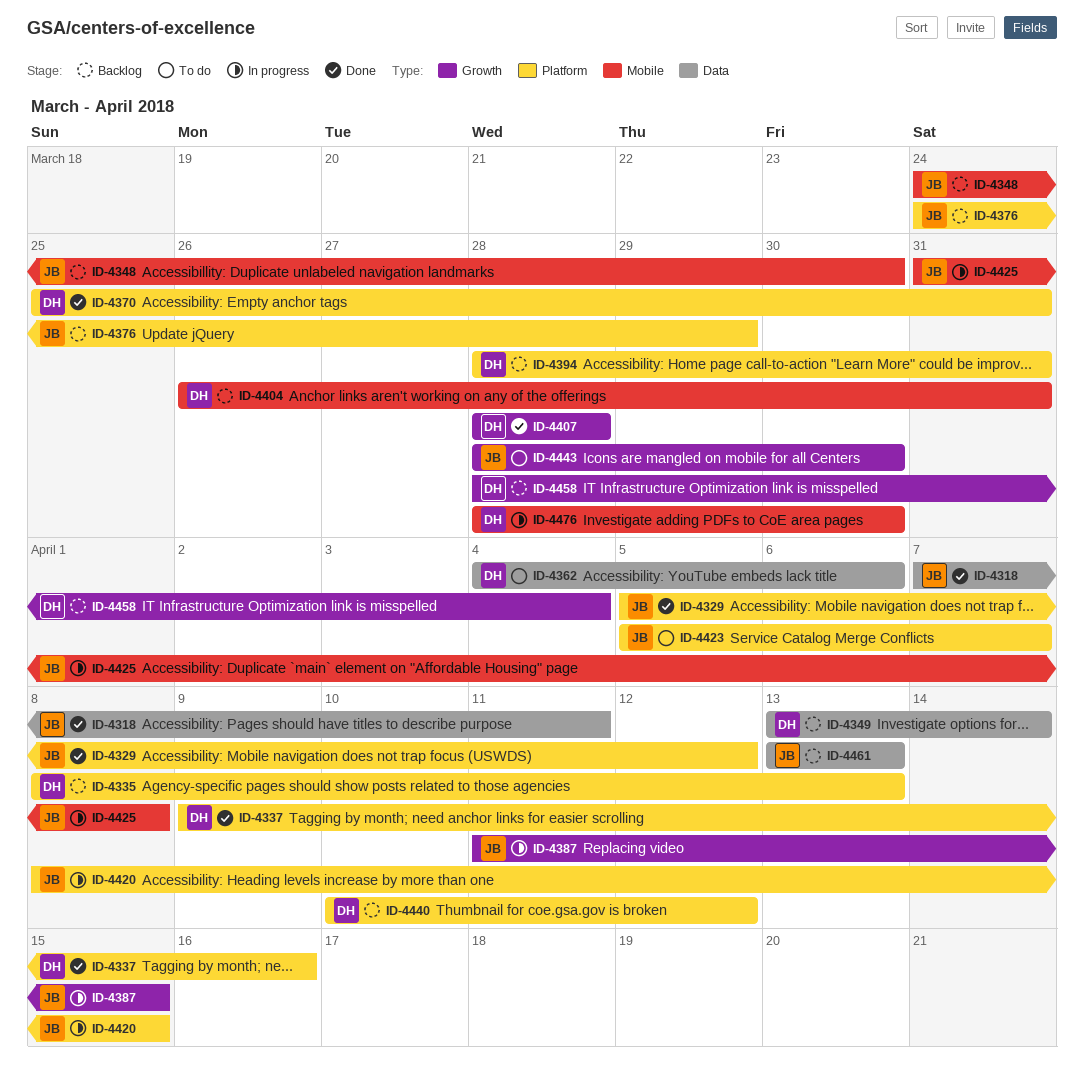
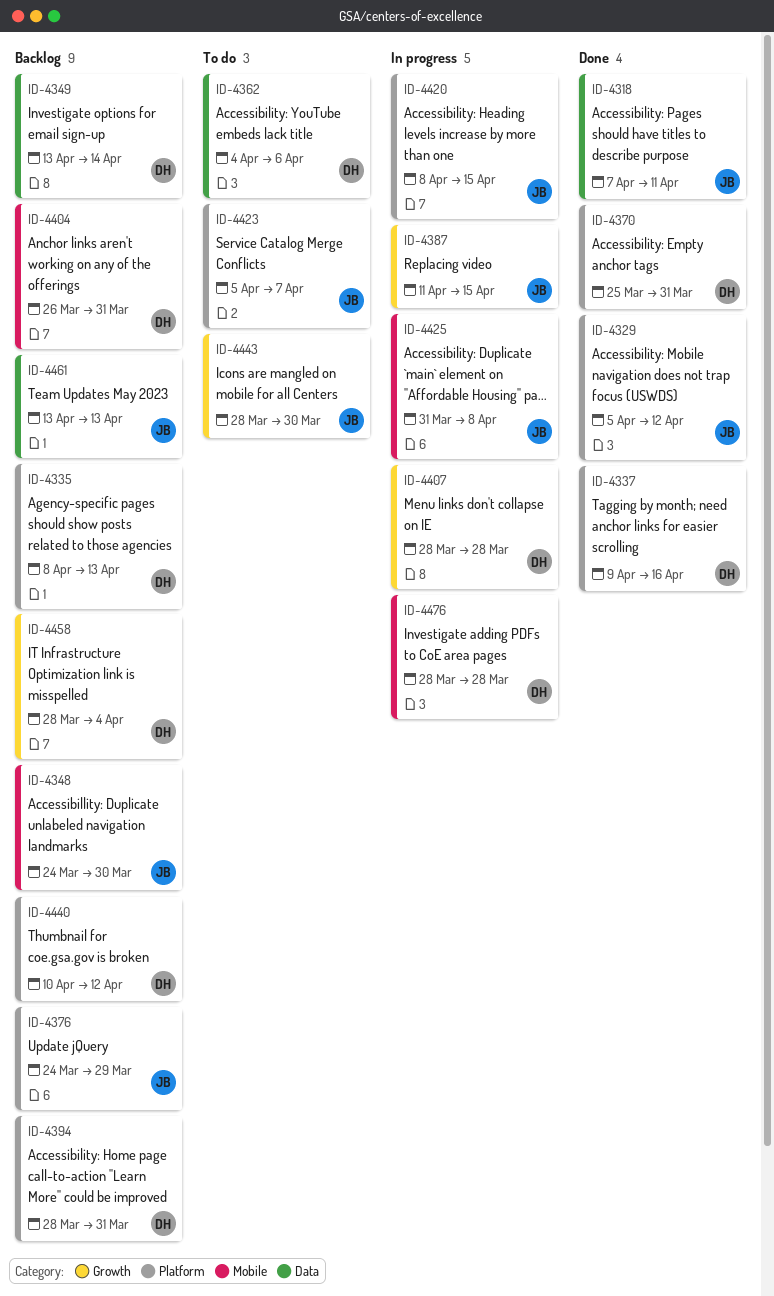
ID-4407, status: Done -> In progress
ID-4476, due: Mar 30 -> Mar 28

